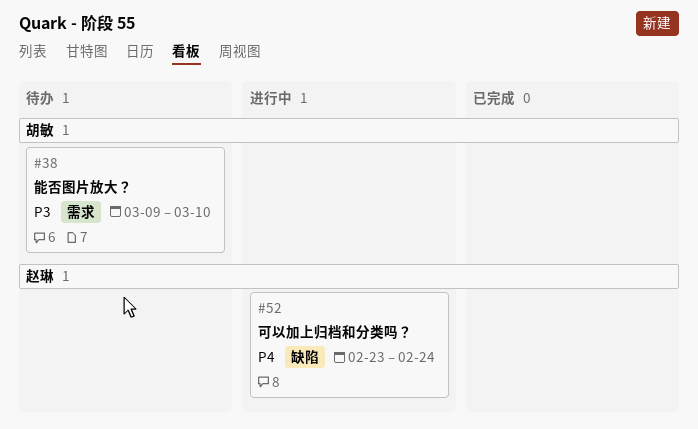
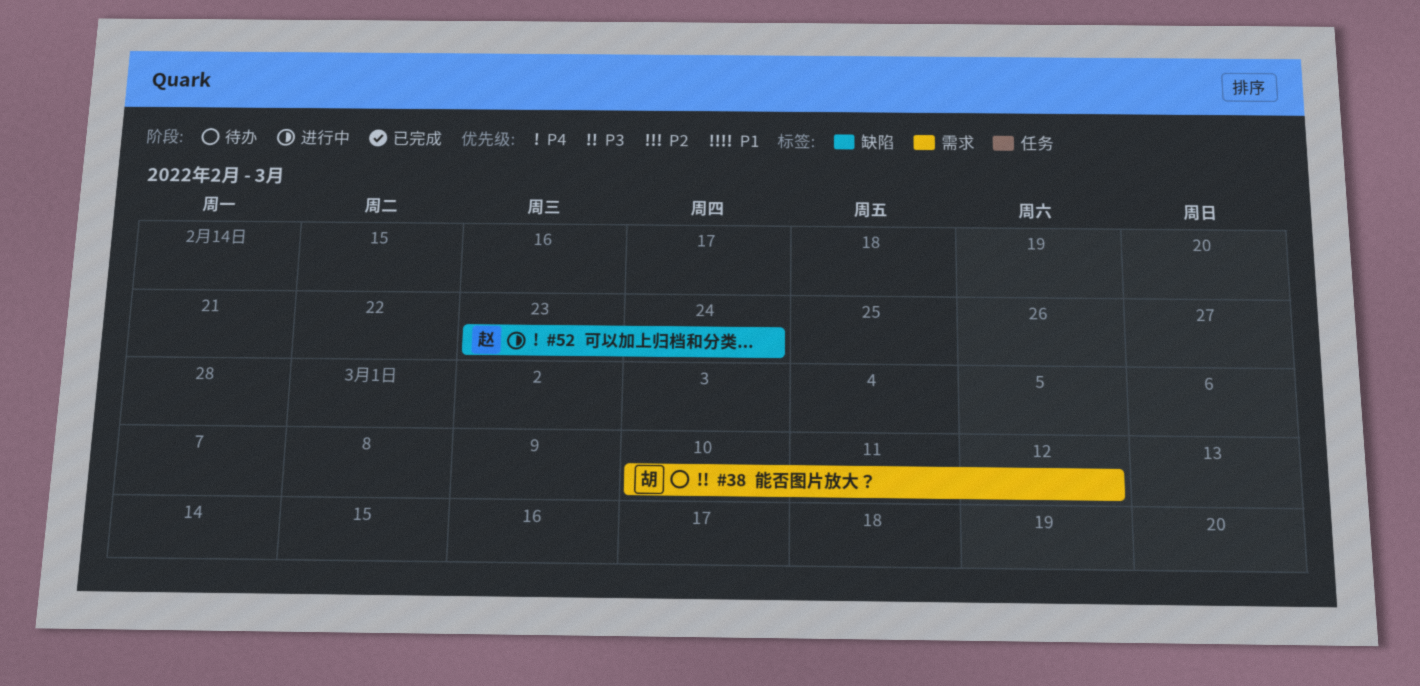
#38, start: Mar 9 -> Mar 10
#38, due: Mar 10 -> Mar 12

